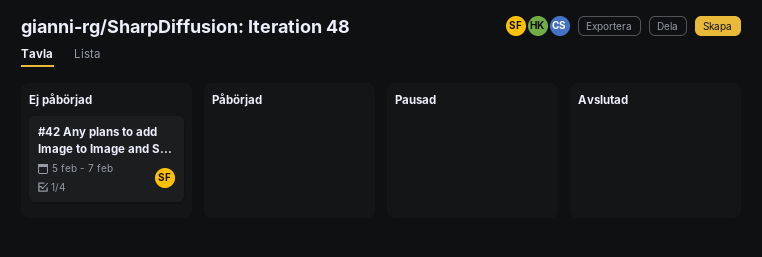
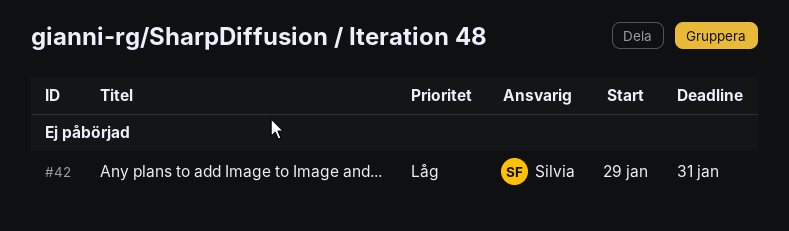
#42, start: Feb 5 -> Jan 29
#42, due: Feb 7 -> Jan 31

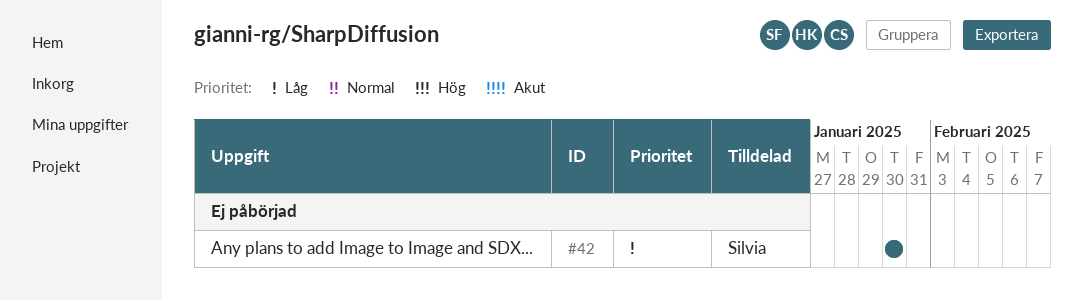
#42, start: Jan 29 -> Jan 30
#42, due: Jan 31 -> Jan 30

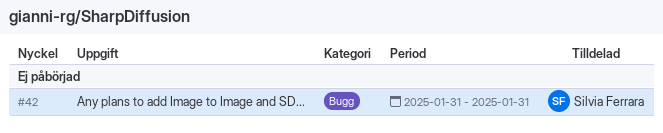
#42, start: Jan 30 -> Jan 31
#42, due: Jan 30 -> Jan 31

